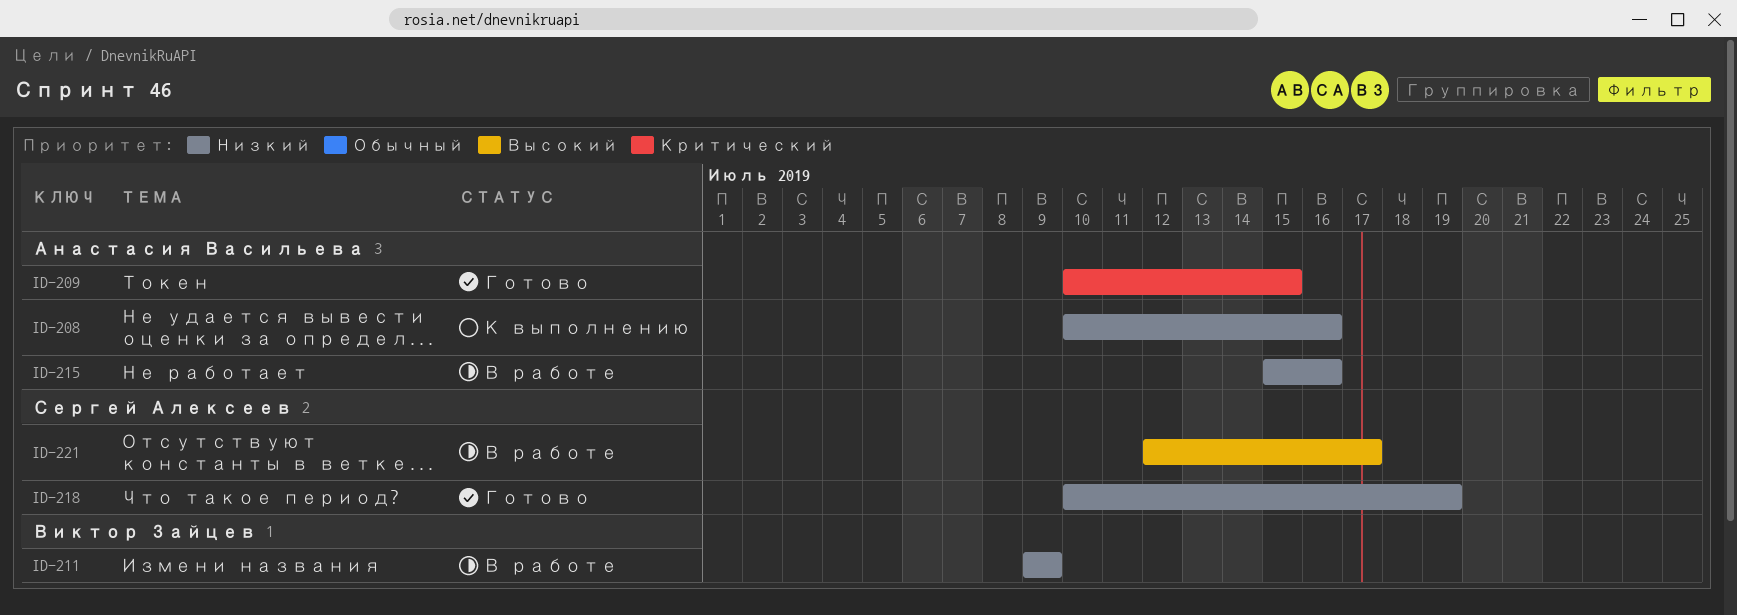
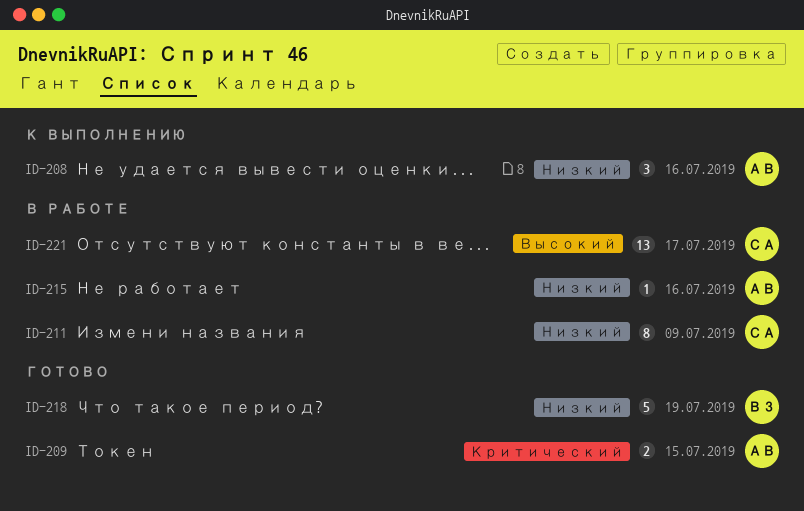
ID-211, owner: Виктор Зайцев -> Сергей Алексеев
ID-218, owner: Сергей Алексеев -> Виктор Зайцев

